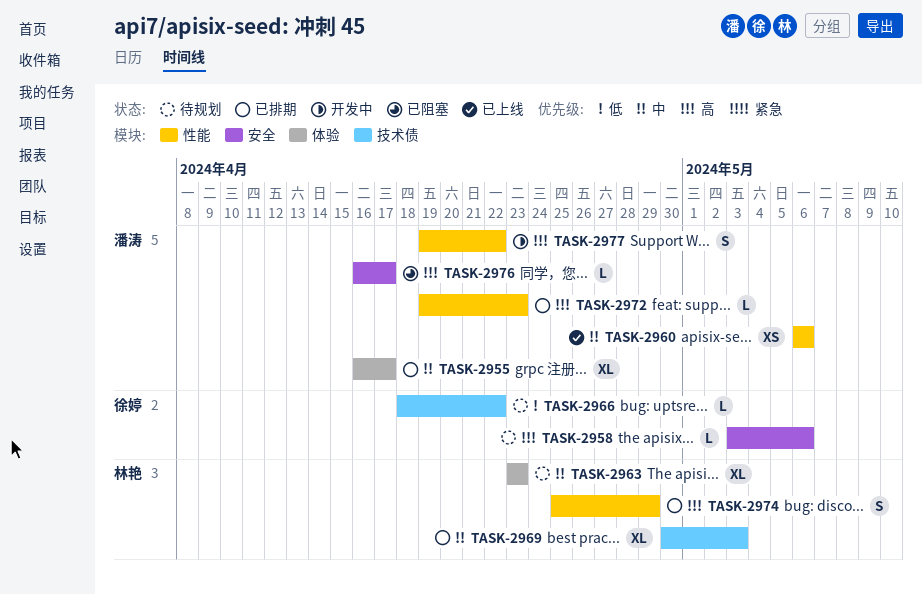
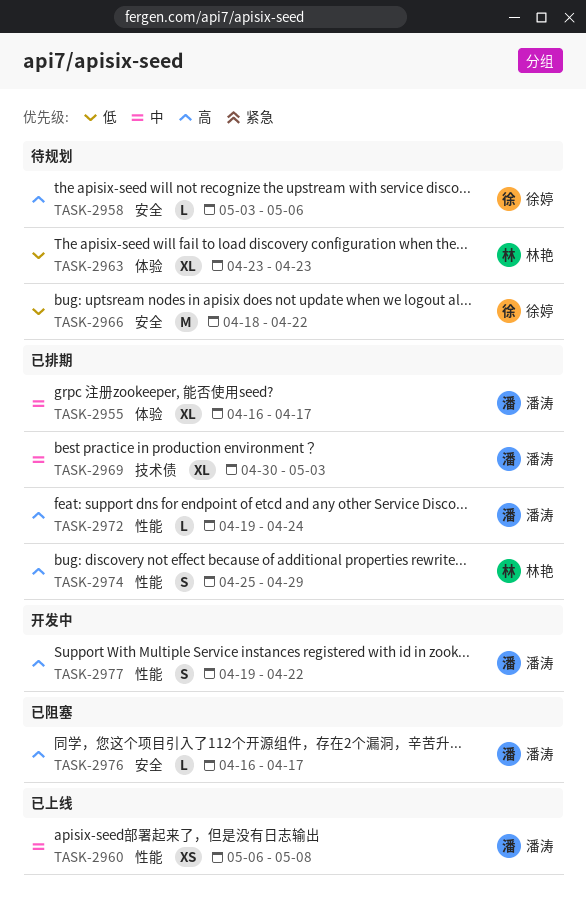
TASK-2960, due: May 6 -> May 8
TASK-2963, priority: 中 -> 低
TASK-2966, label: 技术债 -> 安全
TASK-2966, estimate: L -> M
TASK-2969, owner: 林艳 -> 潘涛
TASK-2972, due: Apr 23 -> Apr 24

